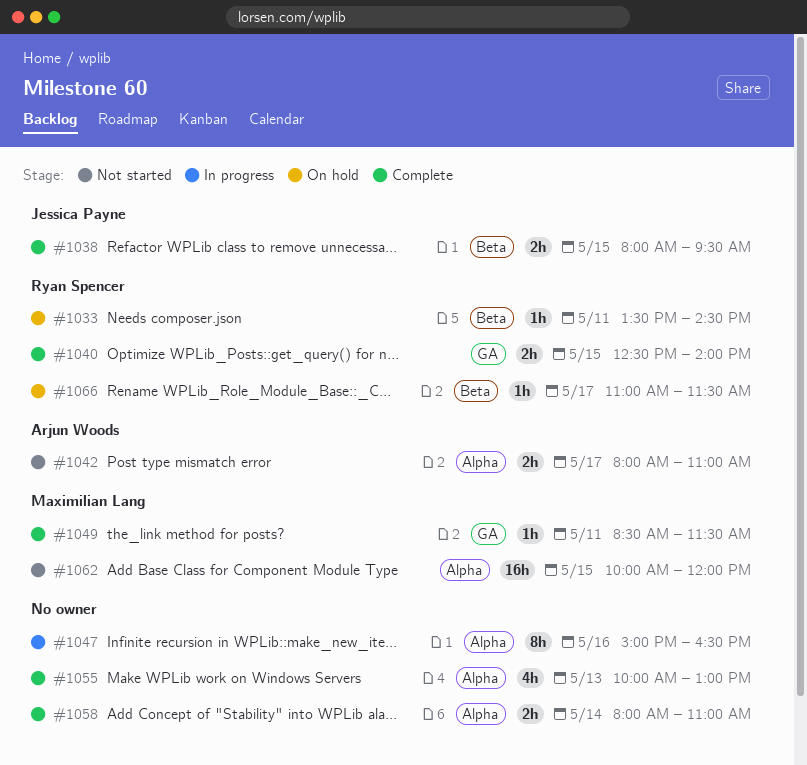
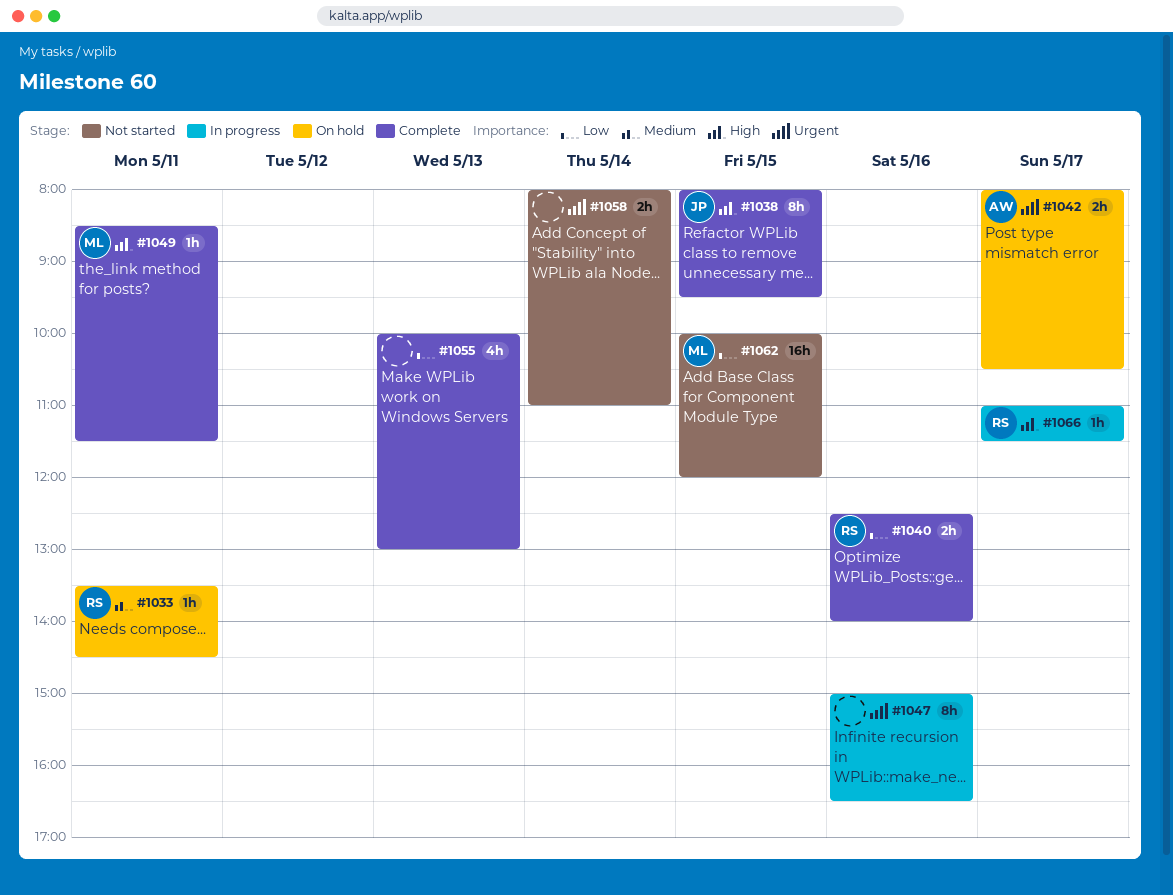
#1038, estimate: 2h -> 8h
#1040, day: May 15 -> May 16
#1042, status: Not started -> On hold
#1042, ends: 11:00 -> 10:30
#1058, status: Complete -> Not started
#1066, status: On hold -> In progress

